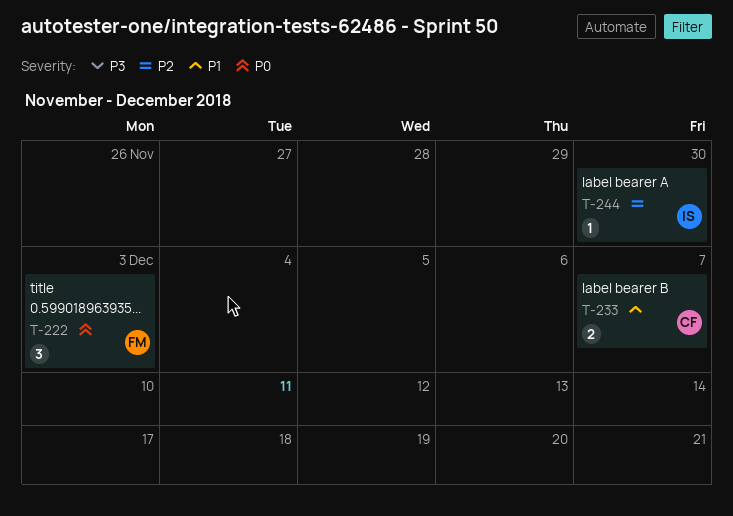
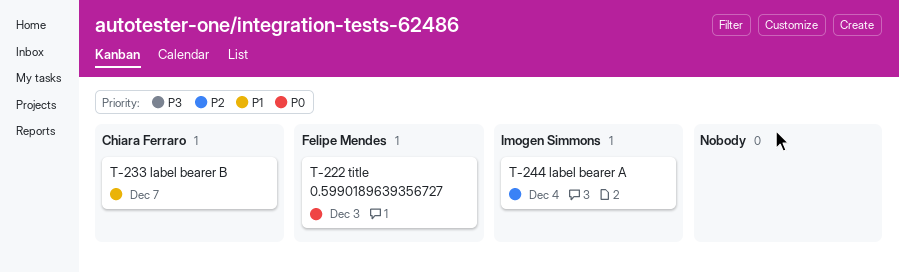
T-244, due: Nov 30 -> Dec 4

